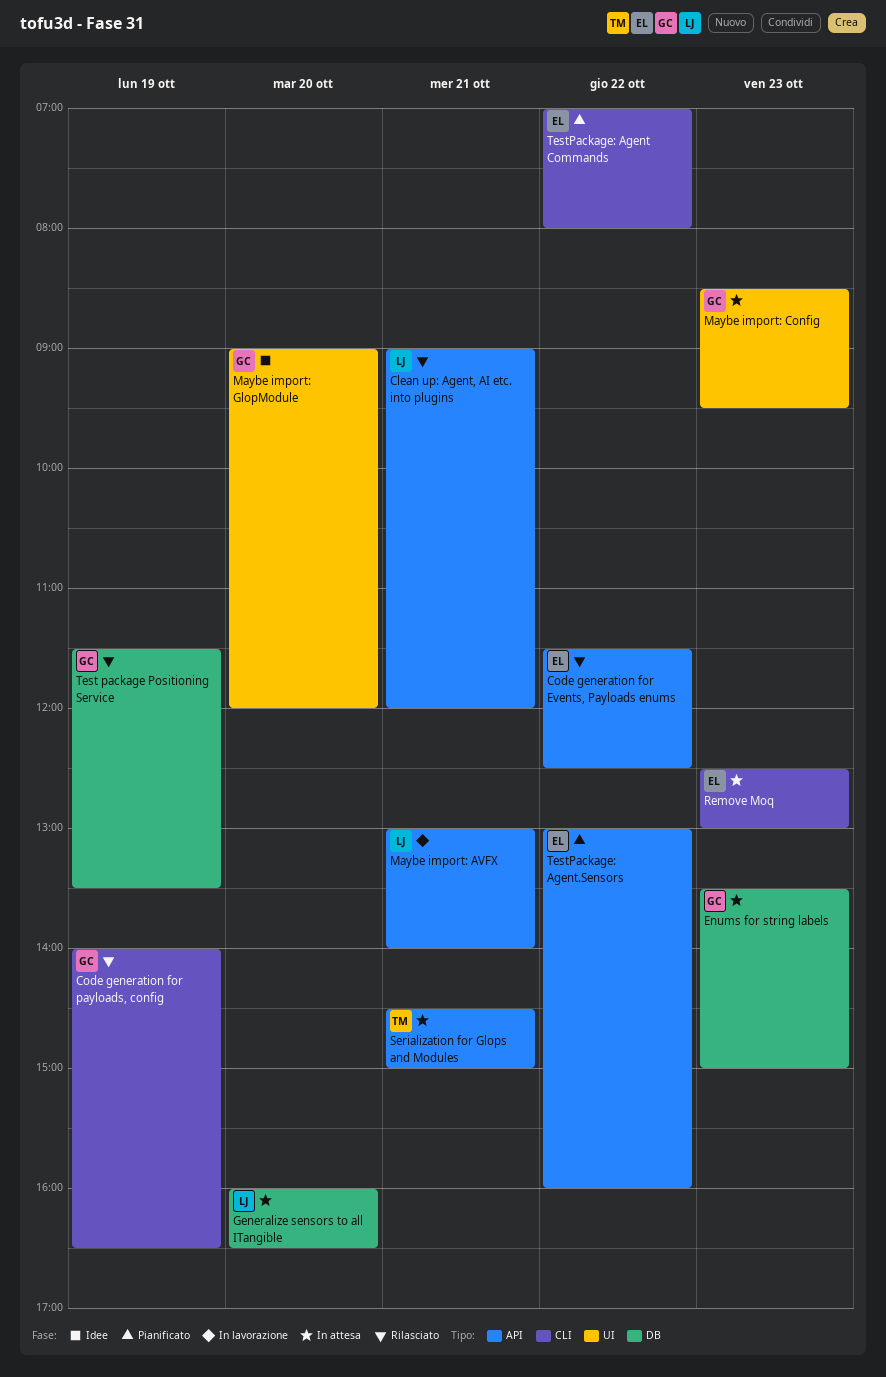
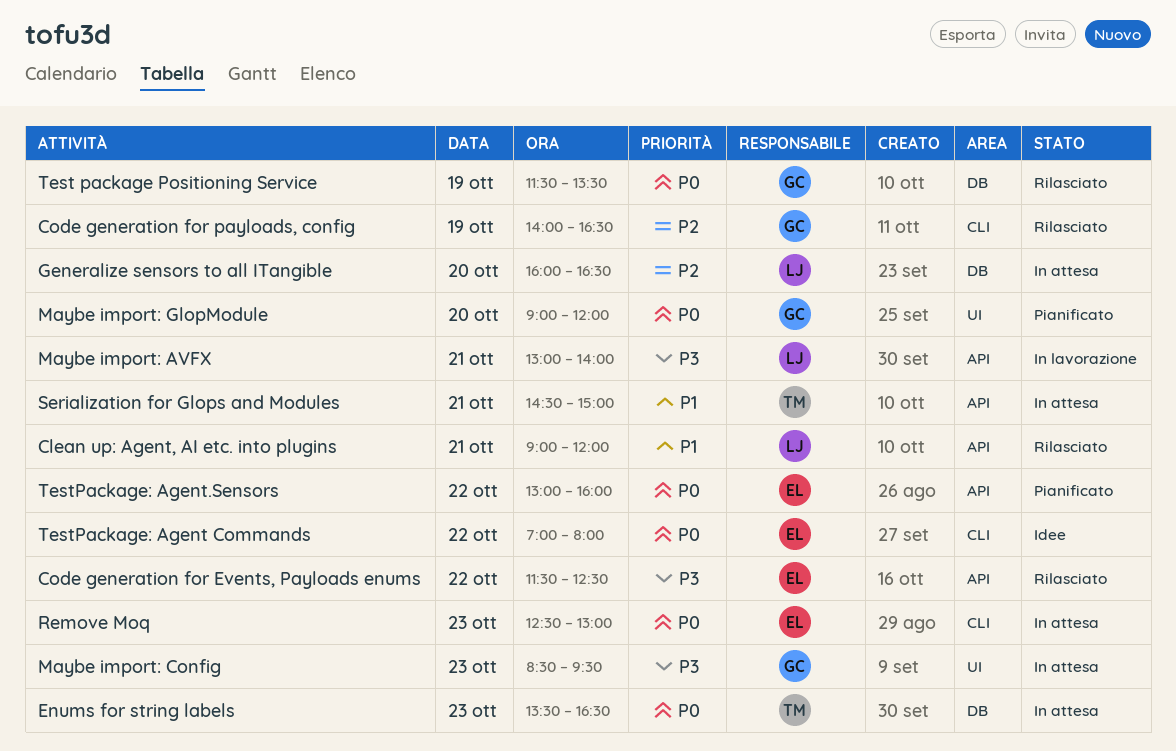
Enums for string labels, owner: GC -> TM
Enums for string labels, ends: 15:00 -> 16:30
Maybe import: GlopModule, status: Idee -> Pianificato
TestPackage: Agent Commands, status: Pianificato -> Idee

